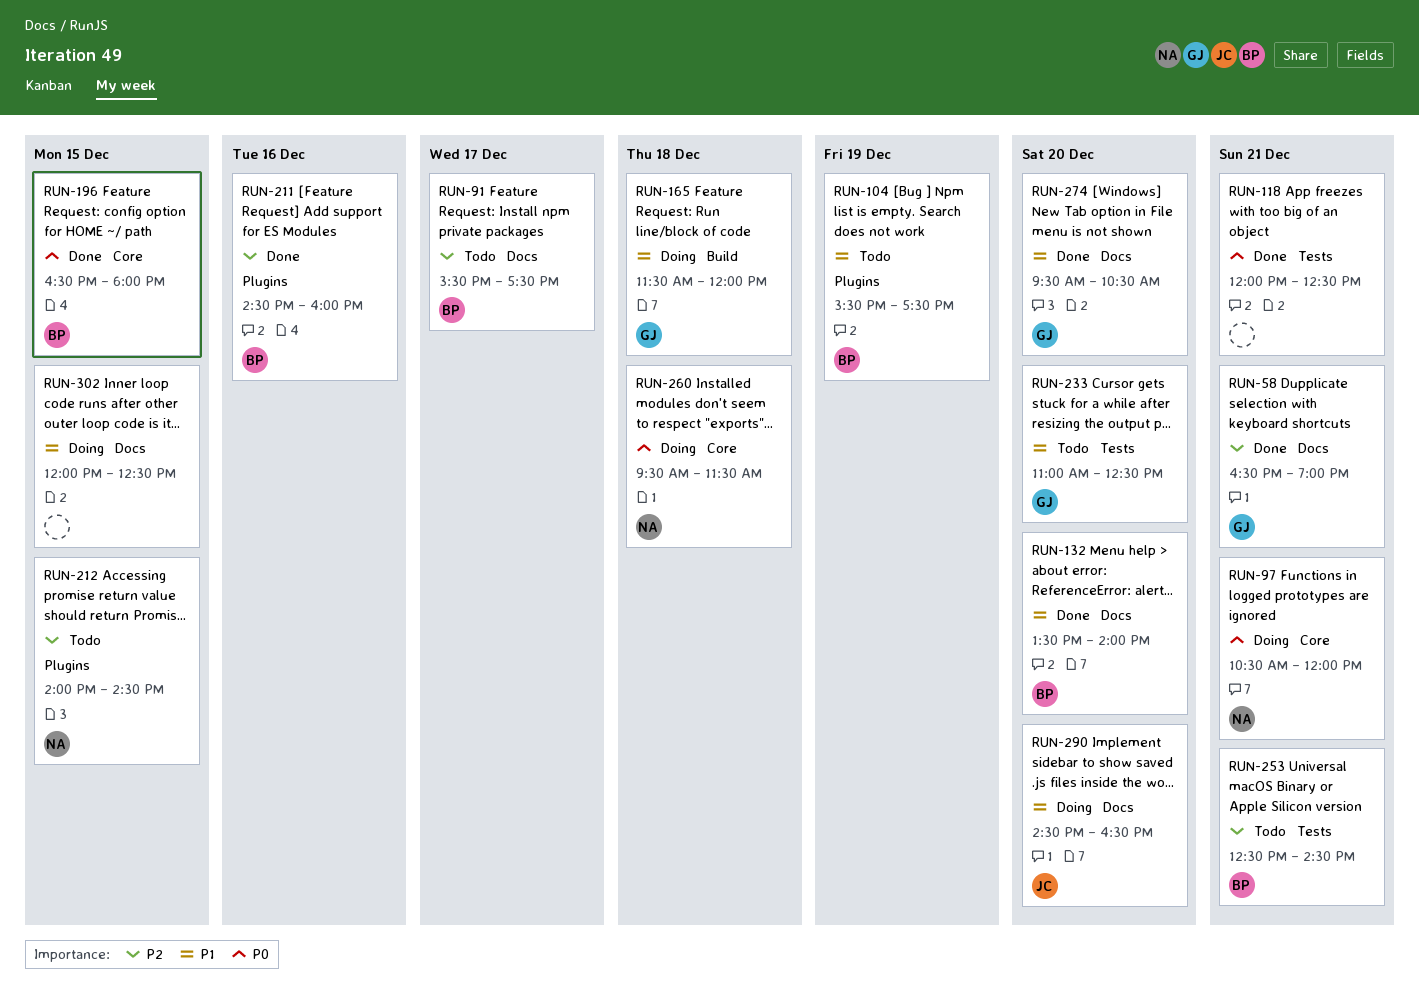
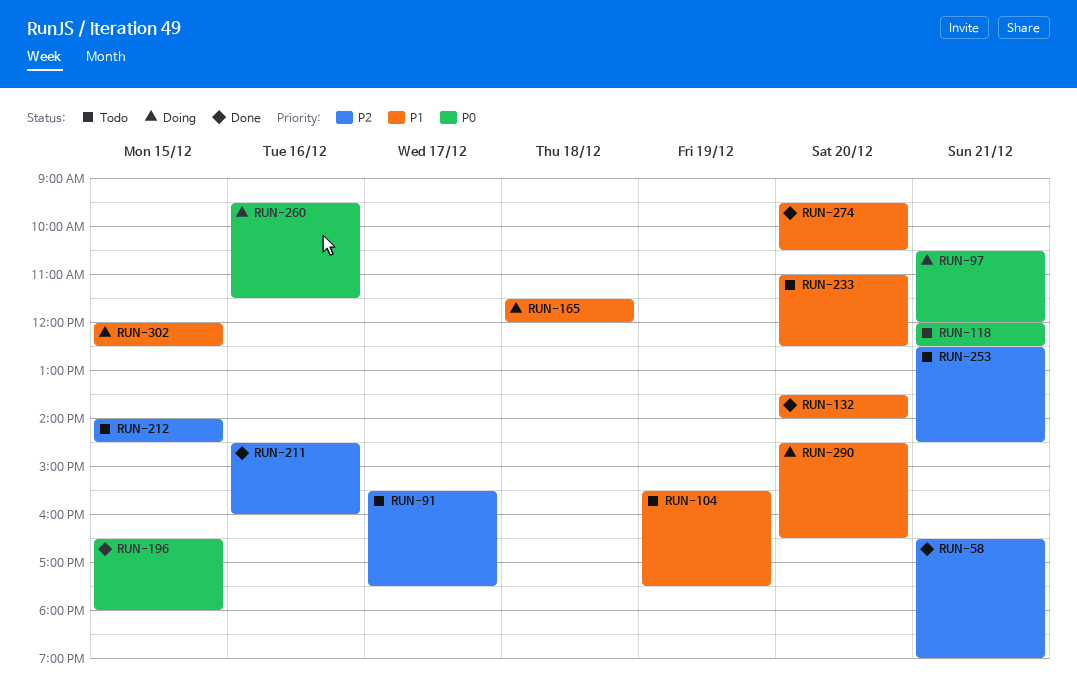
RUN-118, status: Done -> Todo
RUN-260, day: Dec 18 -> Dec 16

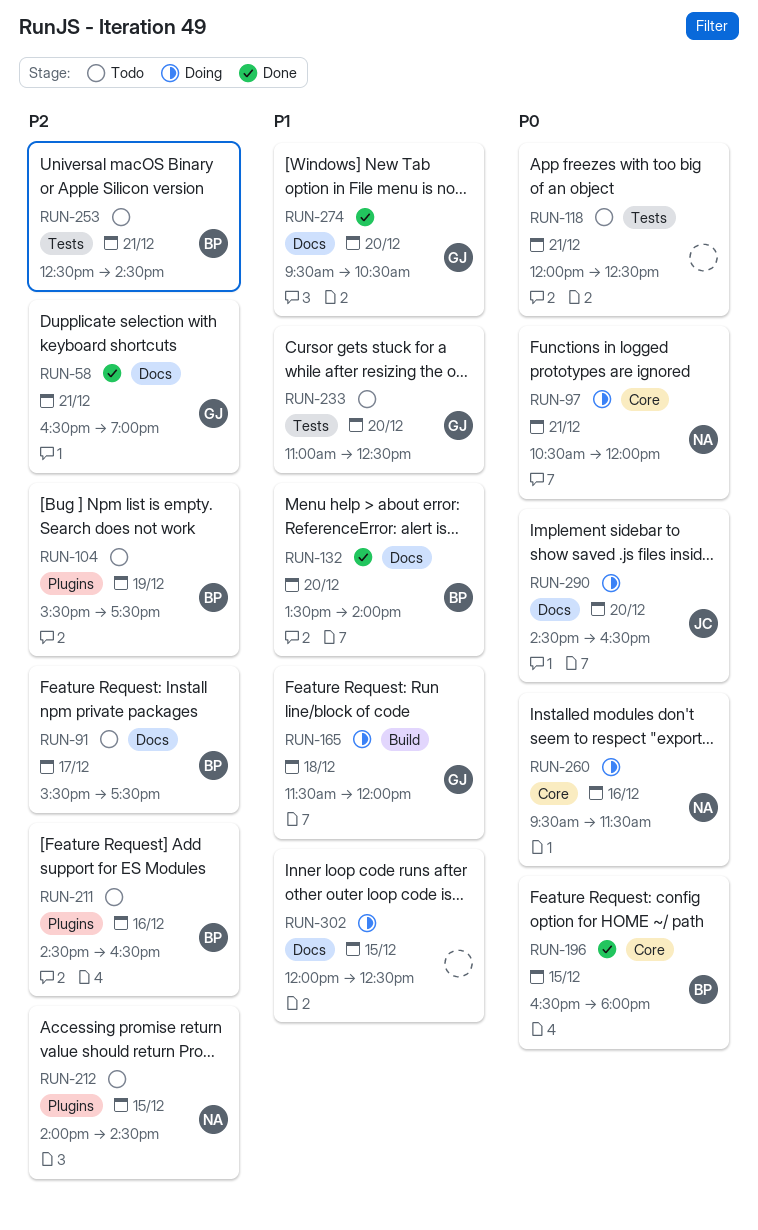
RUN-104, priority: P1 -> P2
RUN-211, status: Done -> Todo
RUN-211, ends: 16:00 -> 16:30
RUN-290, priority: P1 -> P0

